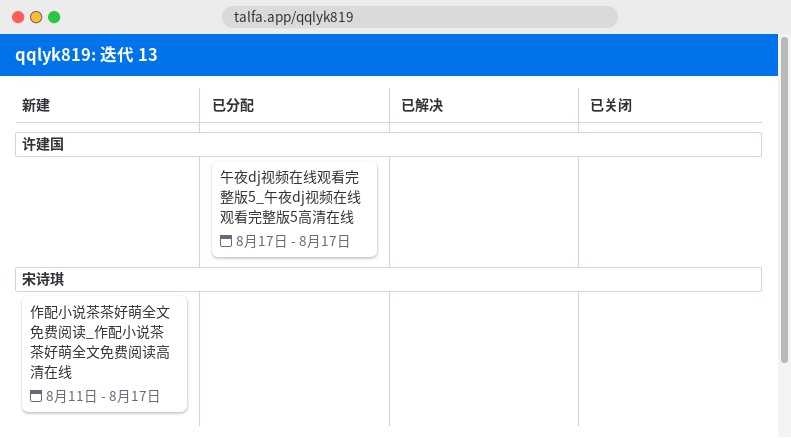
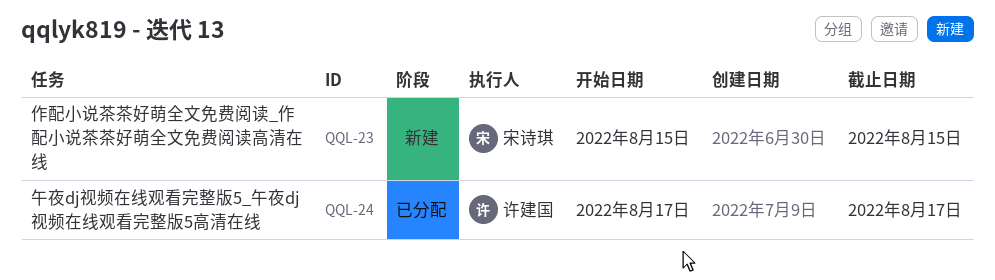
作配小说茶茶好萌全文免费阅读_作配小说茶茶好萌全文免费阅读高清在线, start: Aug 11 -> Aug 15
作配小说茶茶好萌全文免费阅读_作配小说茶茶好萌全文免费阅读高清在线, due: Aug 17 -> Aug 15

